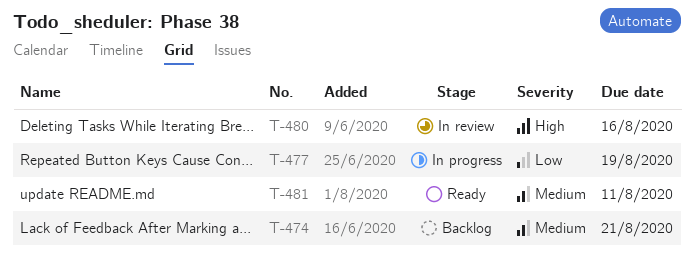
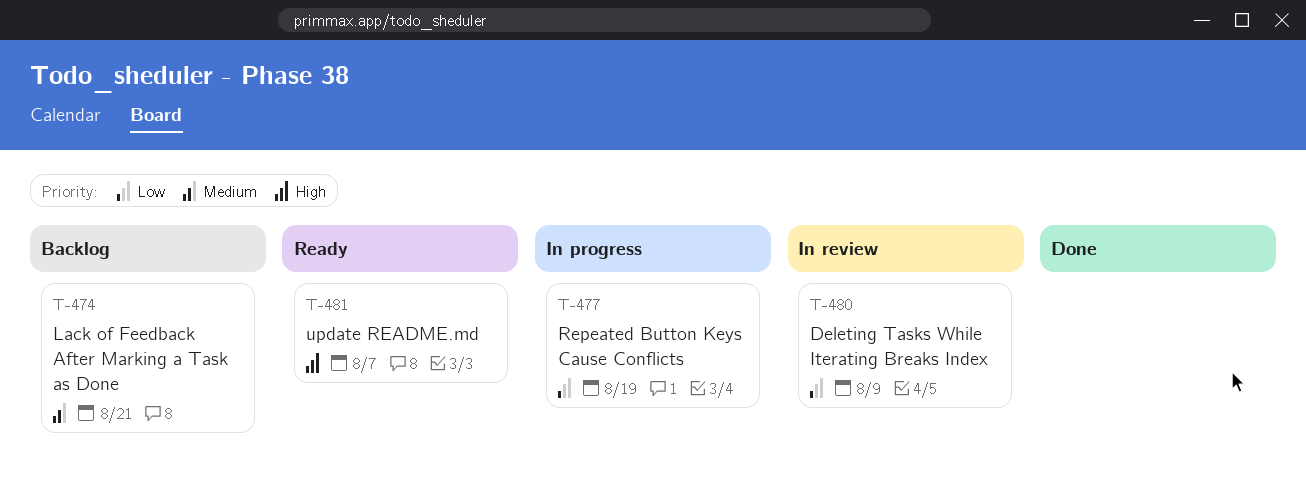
T-480, priority: High -> Low
T-480, due: Aug 16 -> Aug 9
T-481, priority: Medium -> High
T-481, due: Aug 11 -> Aug 7

